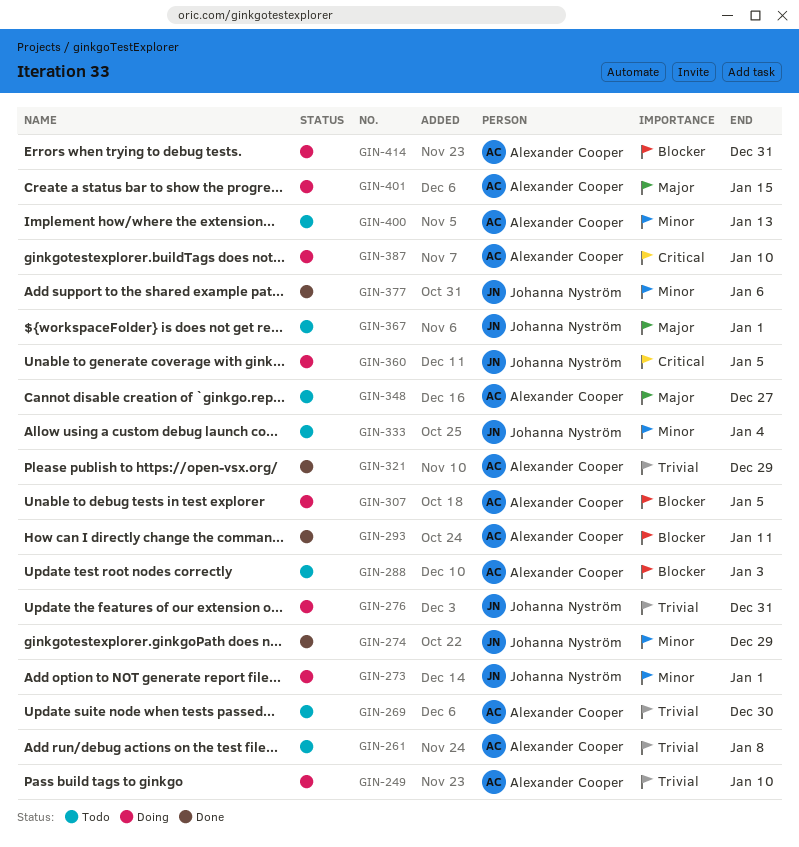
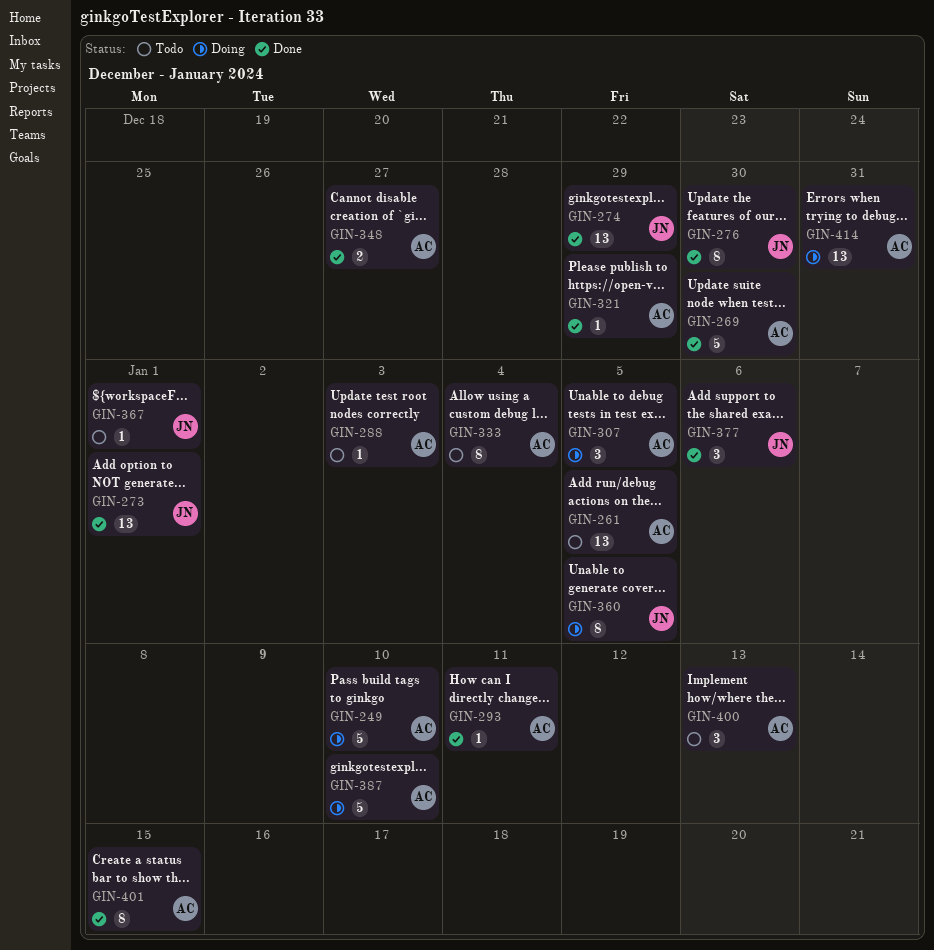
GIN-261, due: Jan 8 -> Jan 5
GIN-269, status: Todo -> Done
GIN-273, status: Doing -> Done
GIN-276, status: Doing -> Done
GIN-276, due: Dec 31 -> Dec 30
GIN-333, owner: Johanna Nyström -> Alexander Cooper
GIN-348, status: Todo -> Done
GIN-401, status: Doing -> Done

